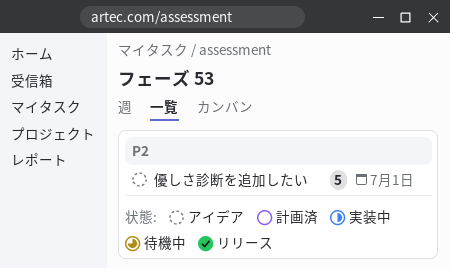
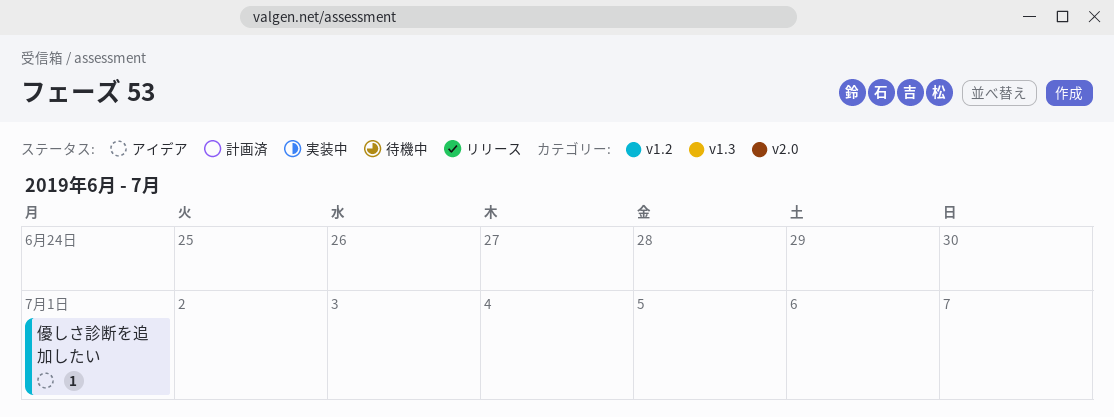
優しさ診断を追加したい, estimate: 5 -> 1

